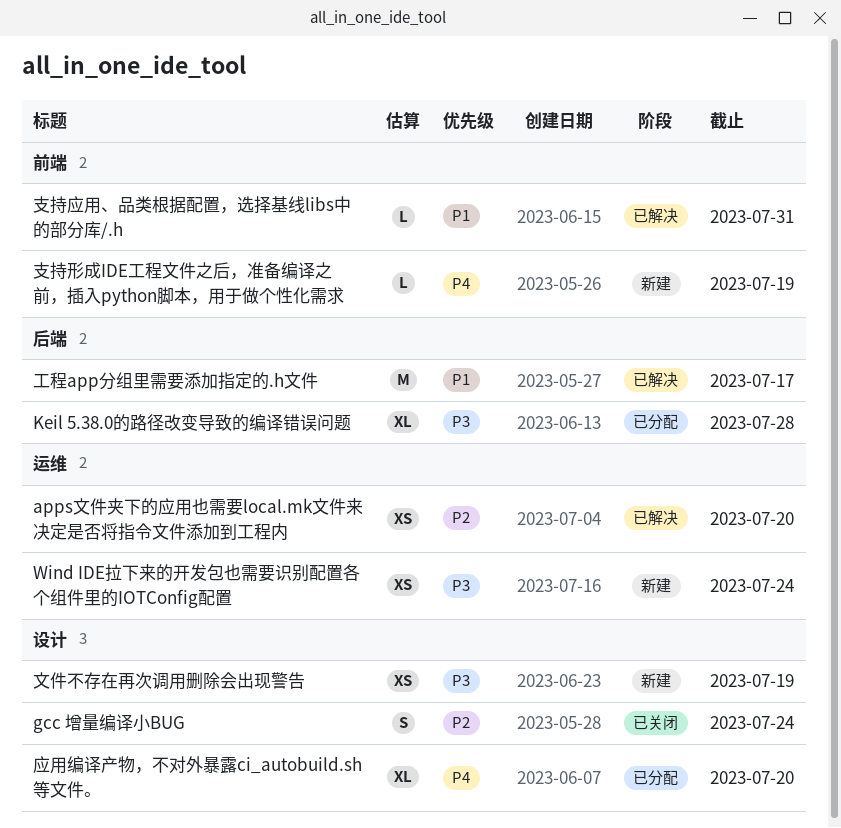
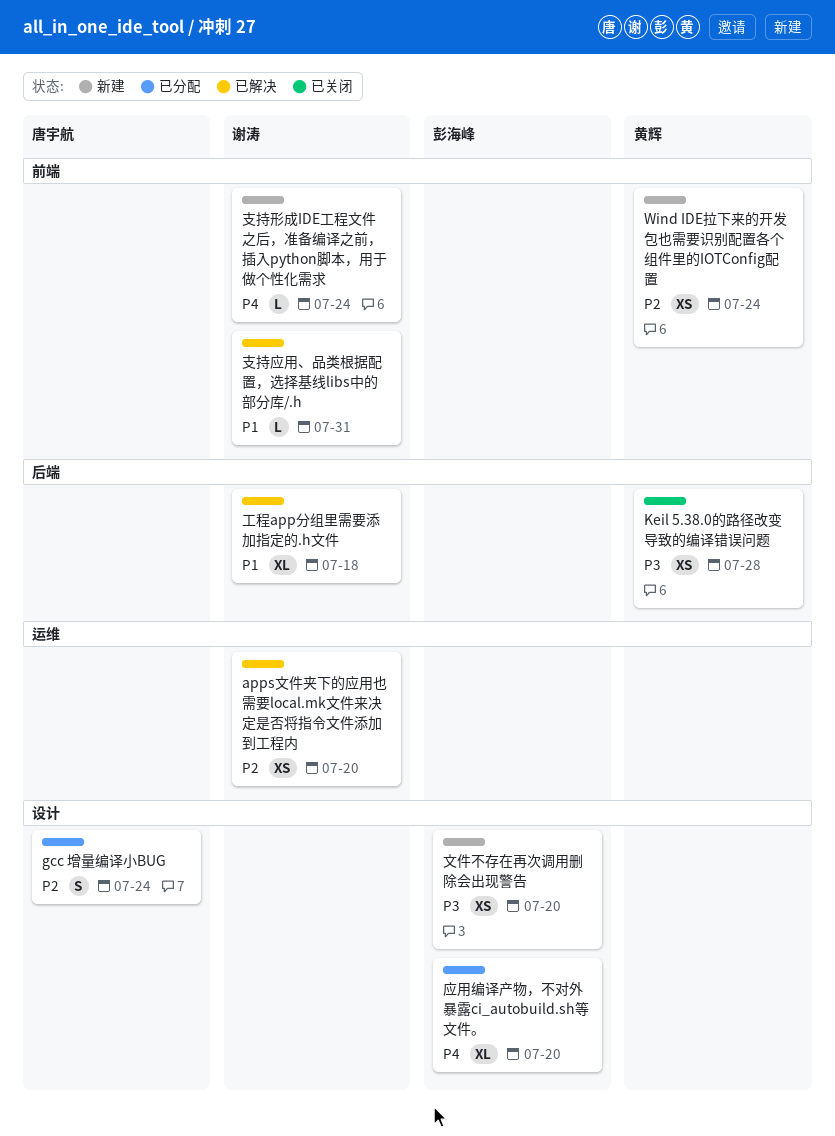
gcc 增量编译小BUG, status: 已关闭 -> 已分配
Keil 5.38.0的路径改变导致的编译错误问题, status: 已分配 -> 已关闭
Keil 5.38.0的路径改变导致的编译错误问题, estimate: XL -> XS
Wind IDE拉下来的开发包也需要识别配置各个组件里的IOTConfig配置, priority: P3 -> P2
Wind IDE拉下来的开发包也需要识别配置各个组件里的IOTConfig配置, label: 运维 -> 前端
工程app分组里需要添加指定的.h文件, estimate: M -> XL
工程app分组里需要添加指定的.h文件, due: Jul 17 -> Jul 18
支持形成IDE工程文件之后，准备编译之前，插入python脚本，用于做个性化需求, due: Jul 19 -> Jul 24
文件不存在再次调用删除会出现警告, due: Jul 19 -> Jul 20

